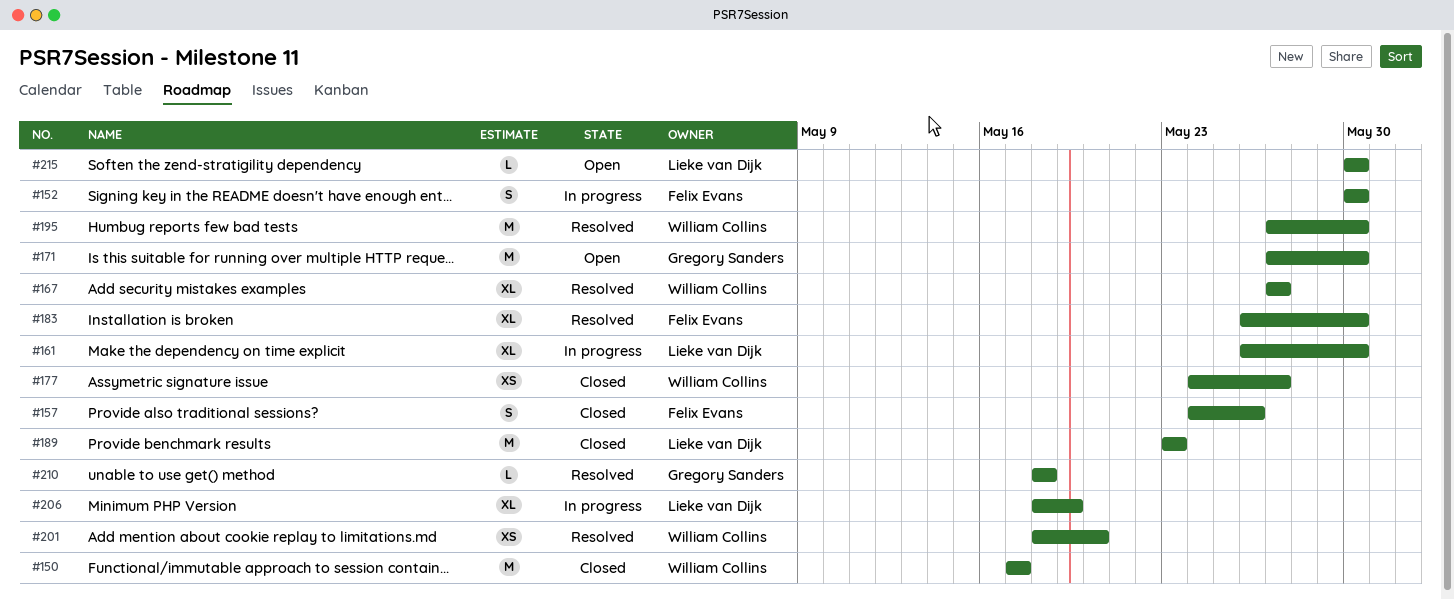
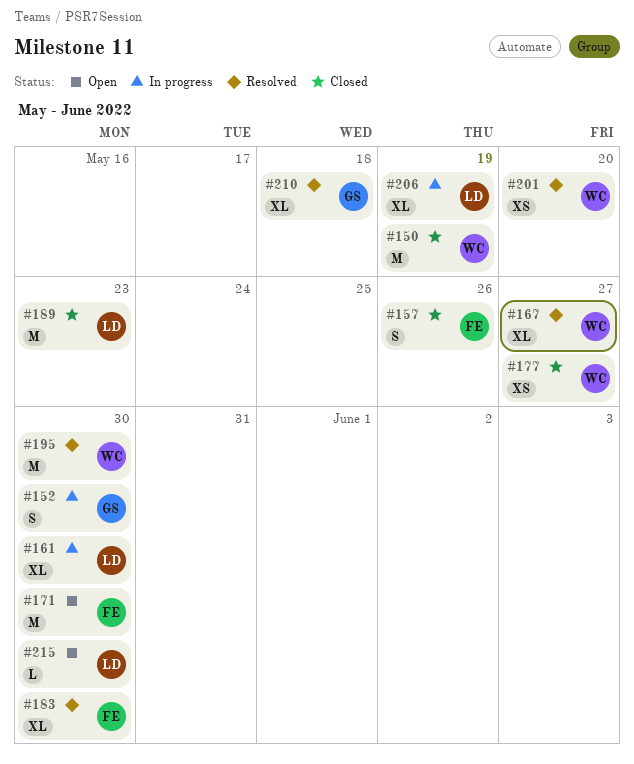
#150, due: May 17 -> May 19
#152, owner: Felix Evans -> Gregory Sanders
#171, owner: Gregory Sanders -> Felix Evans
#210, estimate: L -> XL

